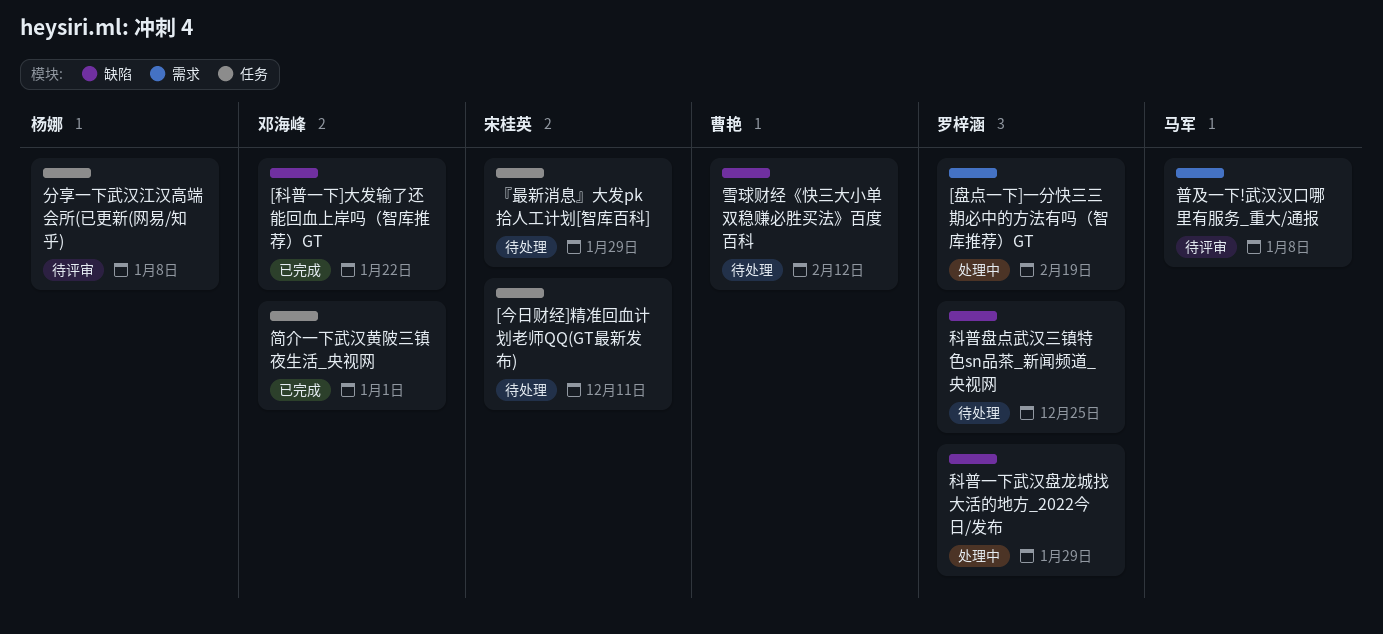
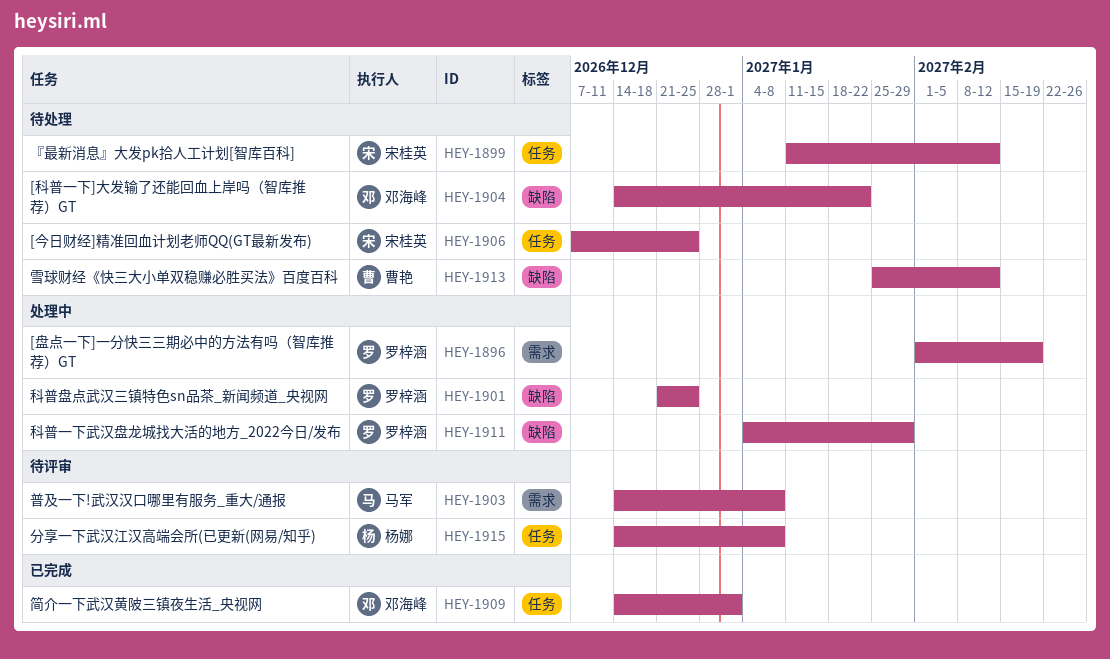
[今日财经]精准回血计划老师QQ(GT最新发布), due: Dec 11 -> Dec 25
[科普一下]大发输了还能回血上岸吗（智库推荐）GT, status: 已完成 -> 待处理
『最新消息』大发pk拾人工计划[智库百科], due: Jan 29 -> Feb 12
科普盘点武汉三镇特色sn品茶_新闻频道_央视网, status: 待处理 -> 处理中

